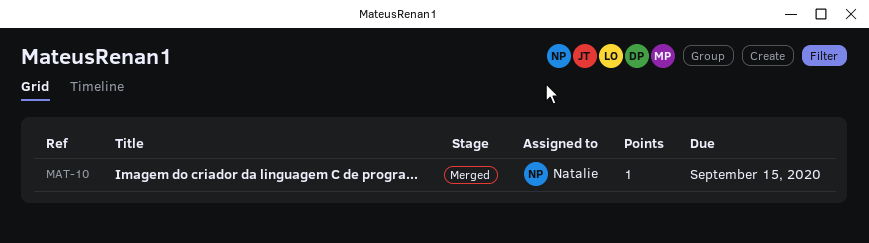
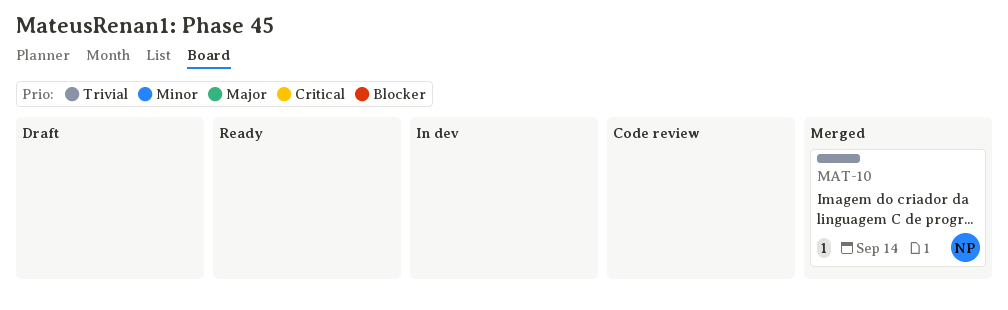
MAT-10, due: Sep 15 -> Sep 14

